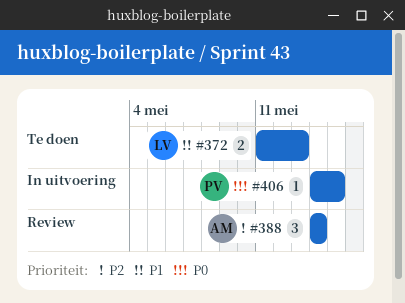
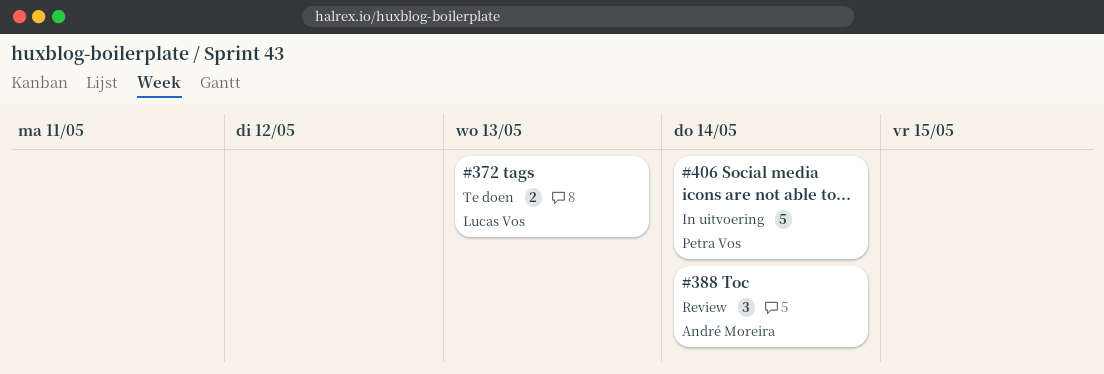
#406, estimate: 1 -> 5
#406, due: May 15 -> May 14

